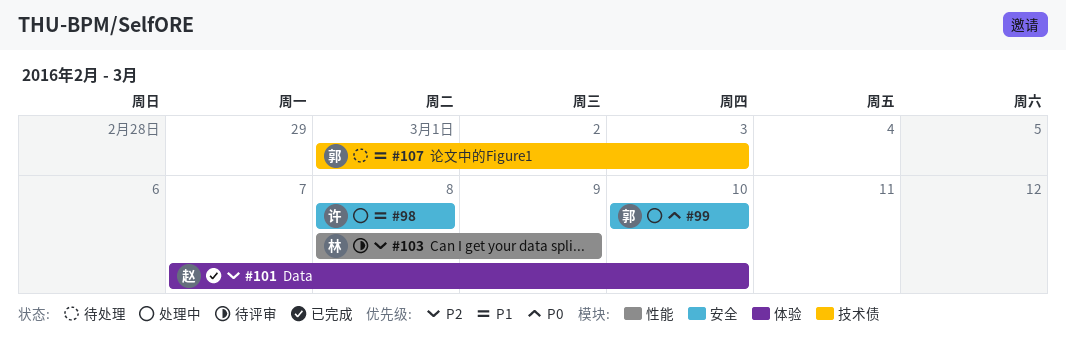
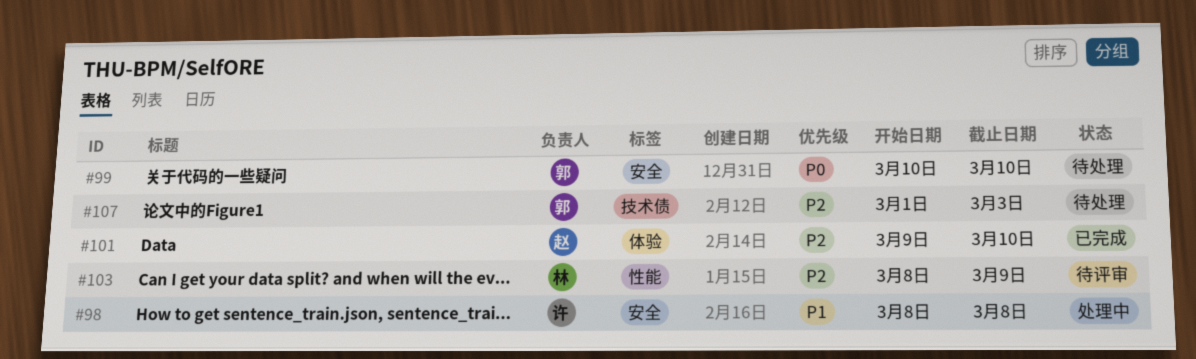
#99, status: 处理中 -> 待处理
#101, start: Mar 7 -> Mar 9
#107, priority: P1 -> P2

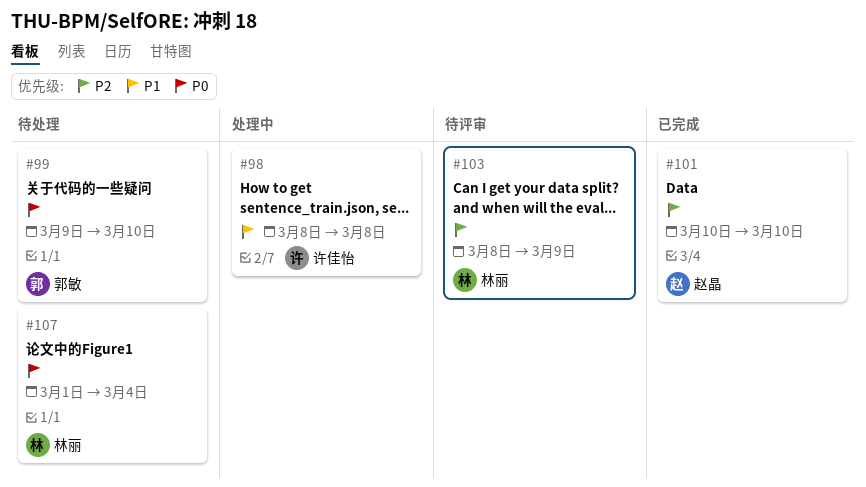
#99, start: Mar 10 -> Mar 9
#101, start: Mar 9 -> Mar 10
#107, owner: 郭敏 -> 林丽
#107, priority: P2 -> P0
#107, due: Mar 3 -> Mar 4

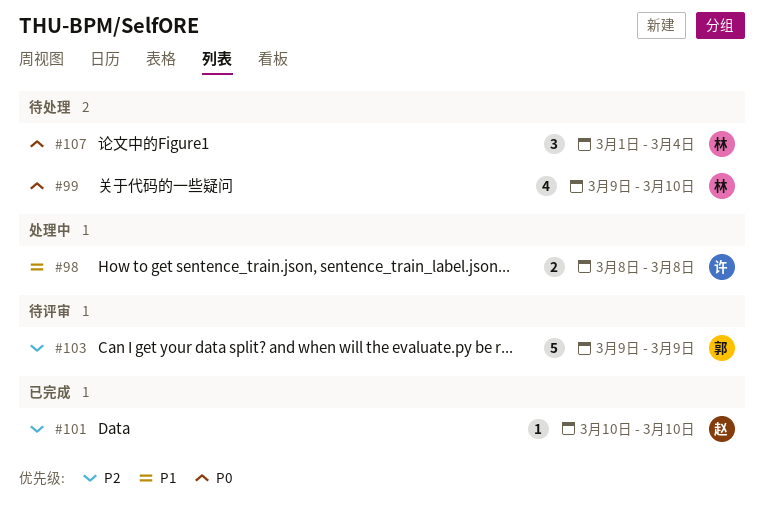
#99, owner: 郭敏 -> 林丽
#103, owner: 林丽 -> 郭敏
#103, start: Mar 8 -> Mar 9

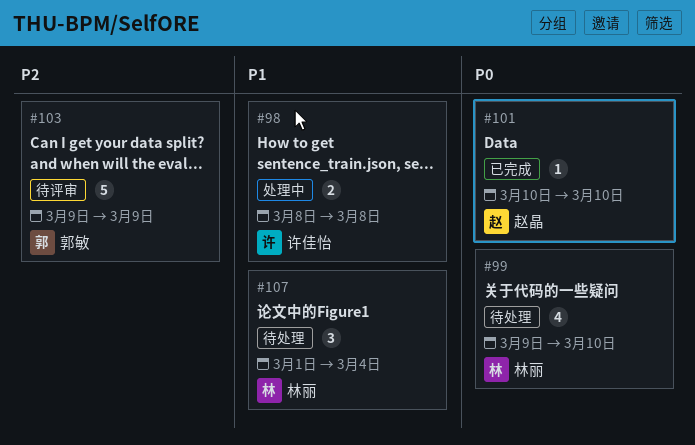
#101, priority: P2 -> P0
#107, priority: P0 -> P1

